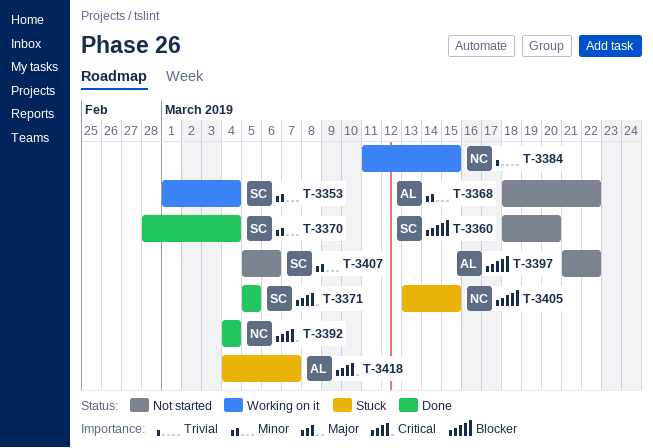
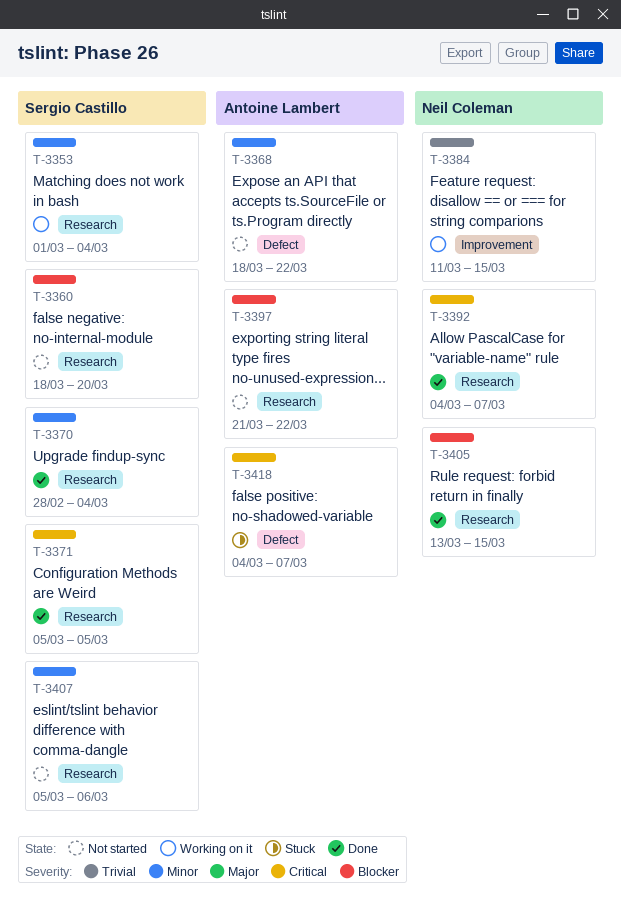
T-3392, due: Mar 4 -> Mar 7
T-3405, status: Stuck -> Done

